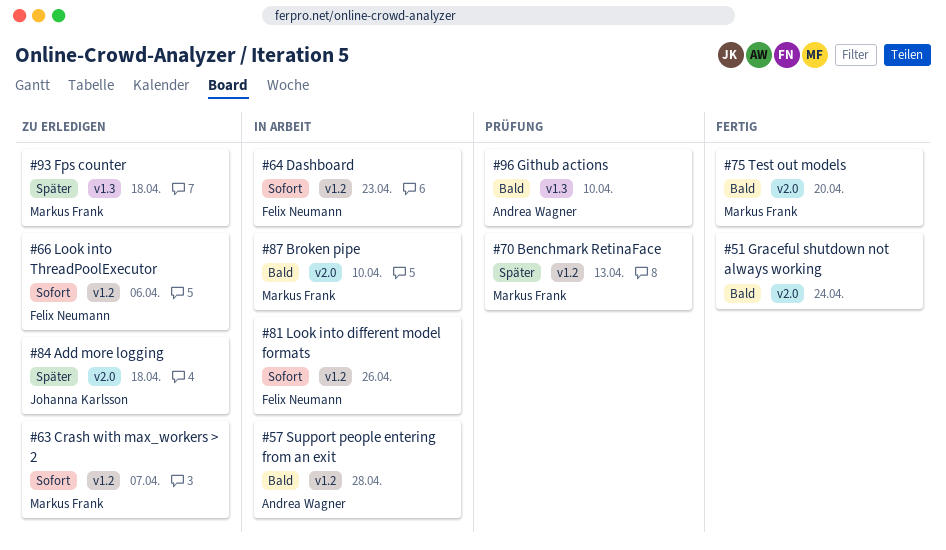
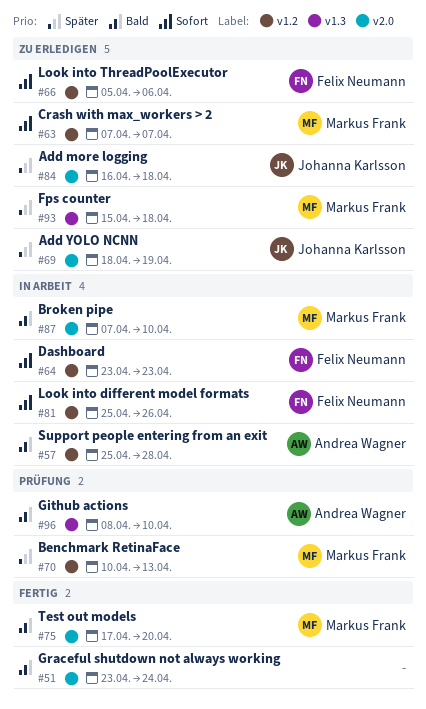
#69: none -> present

